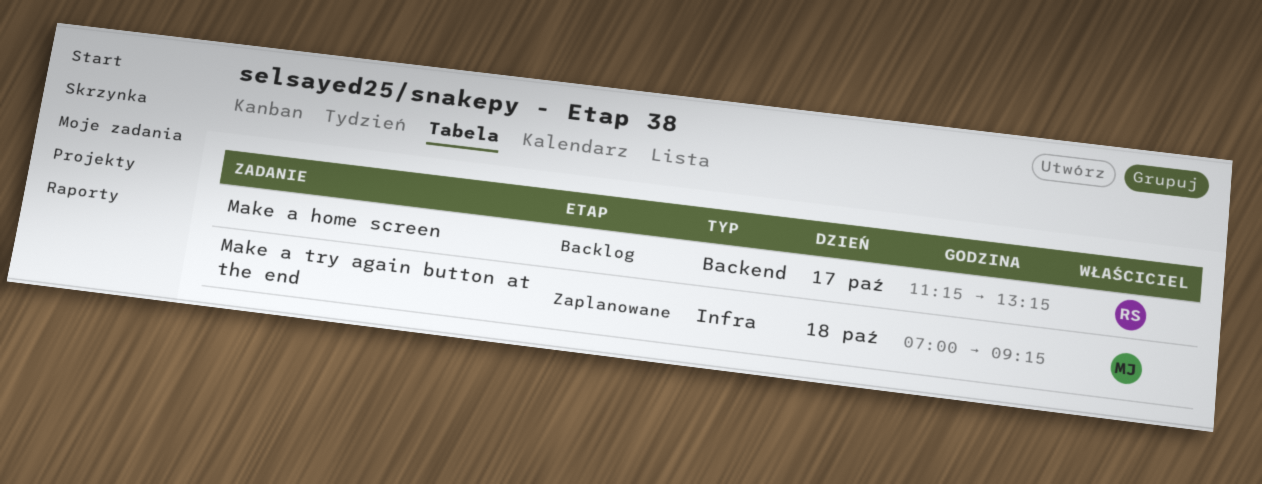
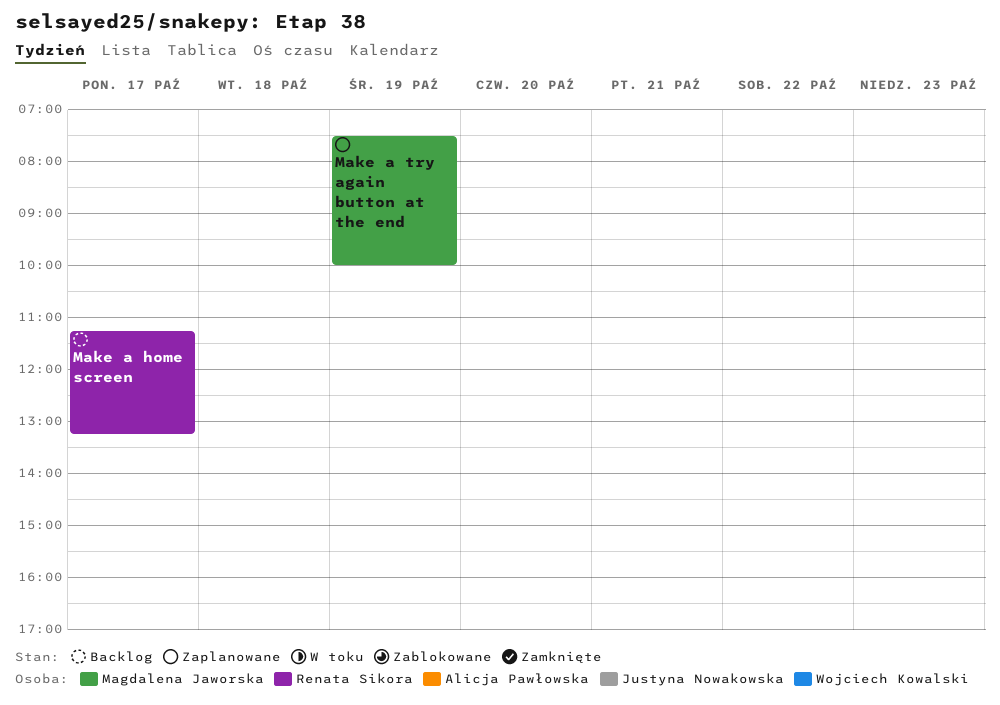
Make a try again button at the end, day: Oct 18 -> Oct 19
Make a try again button at the end, begins: 07:00 -> 07:30
Make a try again button at the end, ends: 09:15 -> 10:00

